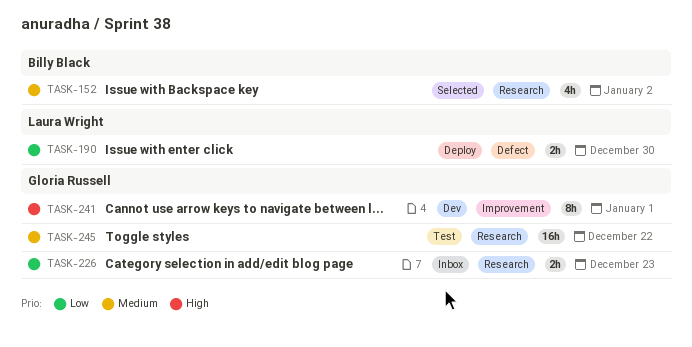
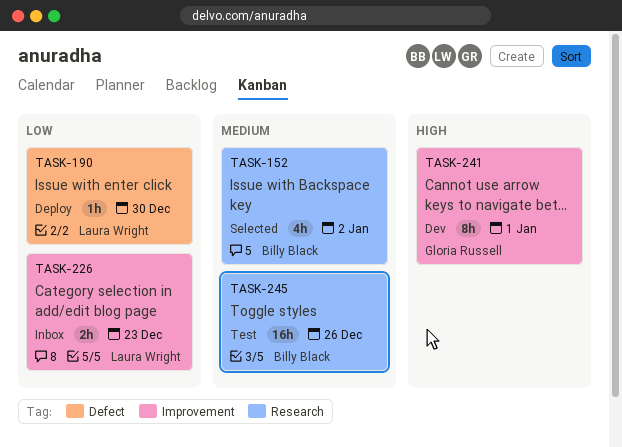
TASK-190, estimate: 2h -> 1h
TASK-226, owner: Gloria Russell -> Laura Wright
TASK-226, label: Research -> Improvement
TASK-245, owner: Gloria Russell -> Billy Black
TASK-245, due: Dec 22 -> Dec 26

